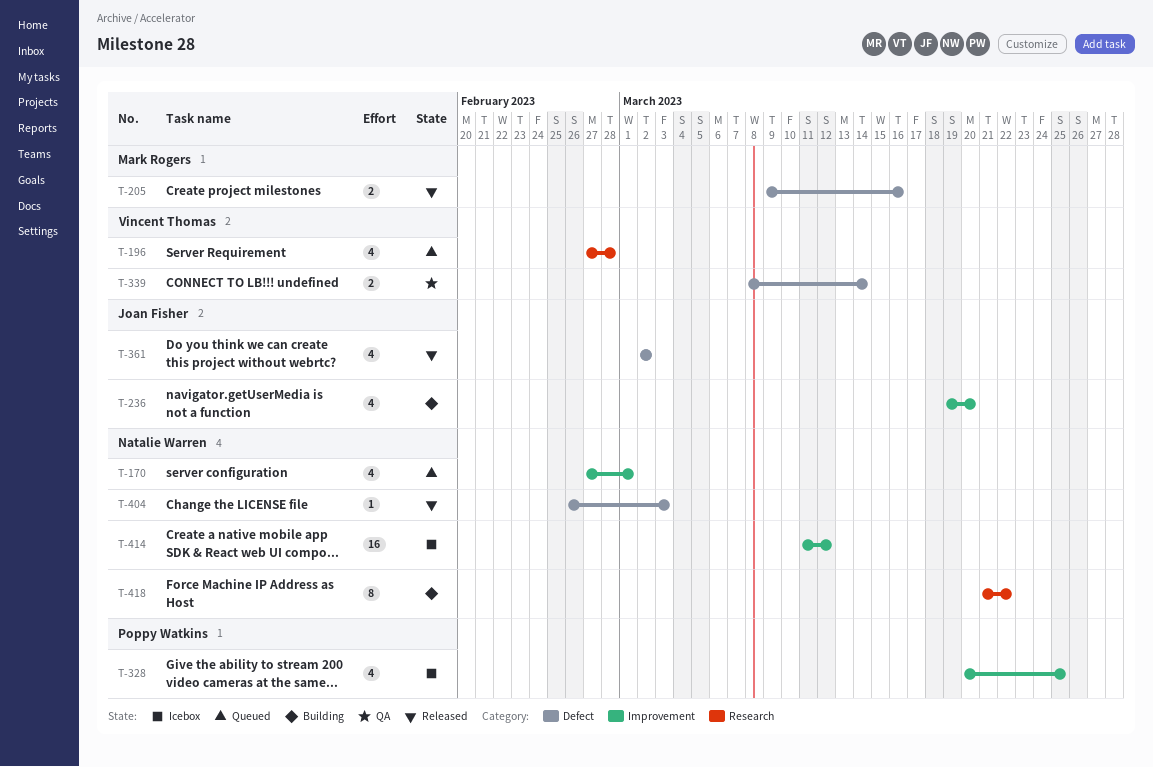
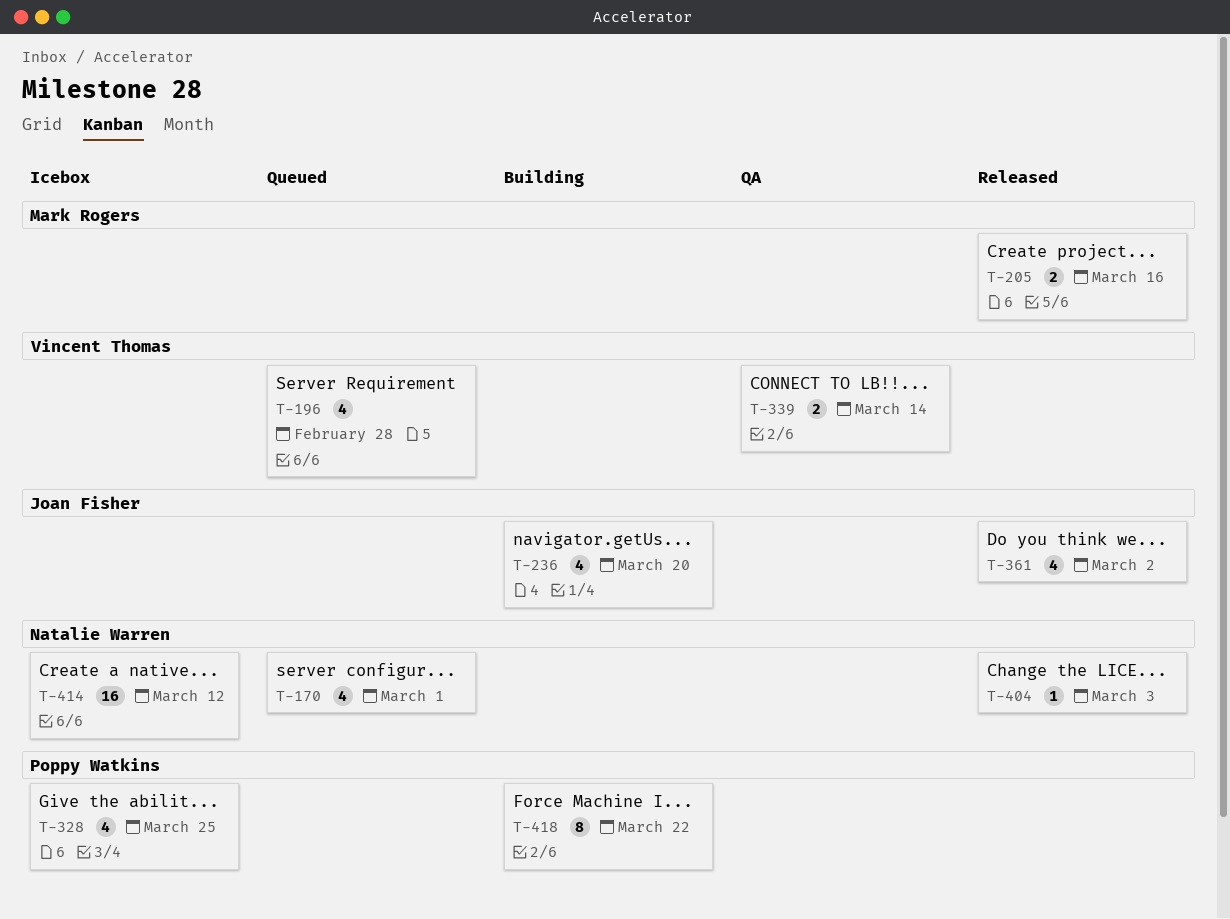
T-418, owner: Natalie Warren -> Poppy Watkins

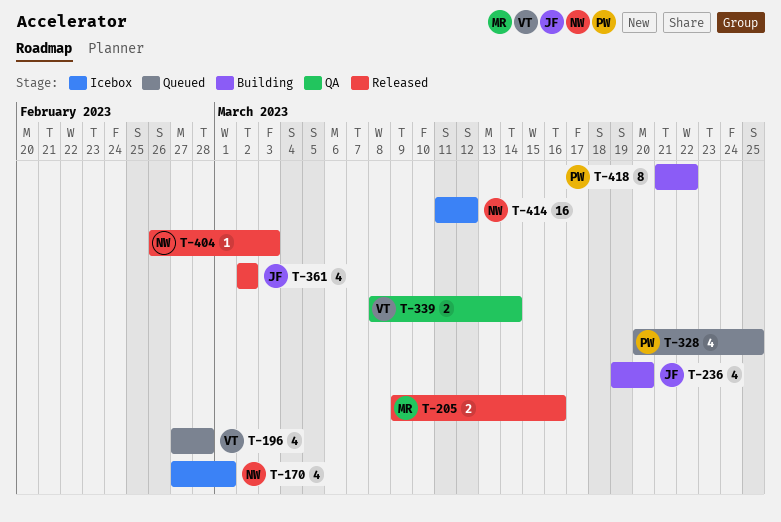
T-170, status: Queued -> Icebox
T-328, status: Icebox -> Queued

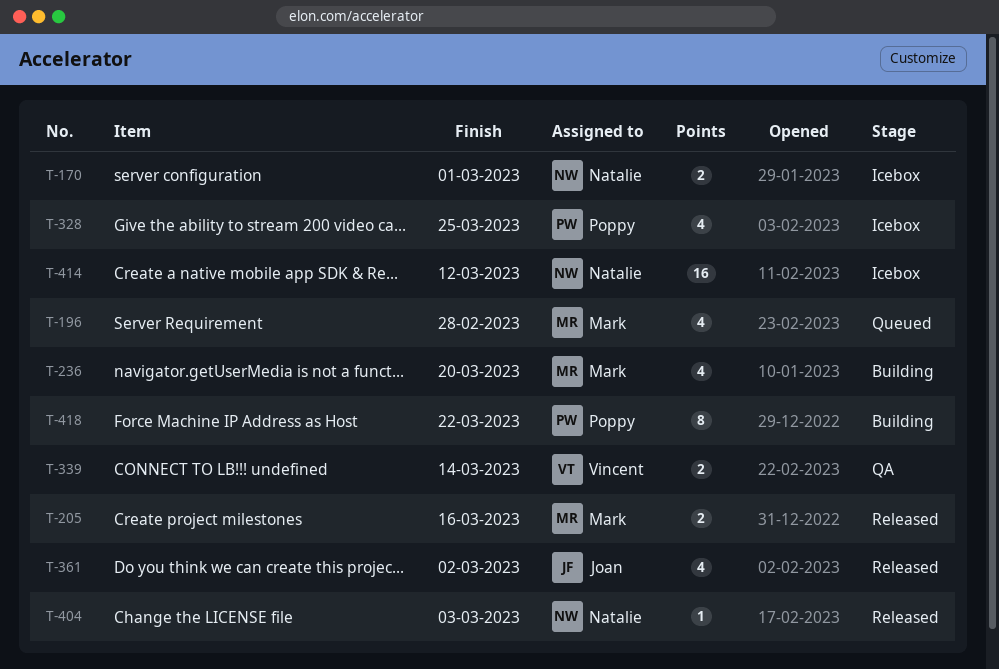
T-170, estimate: 4 -> 2
T-196, owner: Vincent -> Mark
T-236, owner: Joan -> Mark
T-328, status: Queued -> Icebox

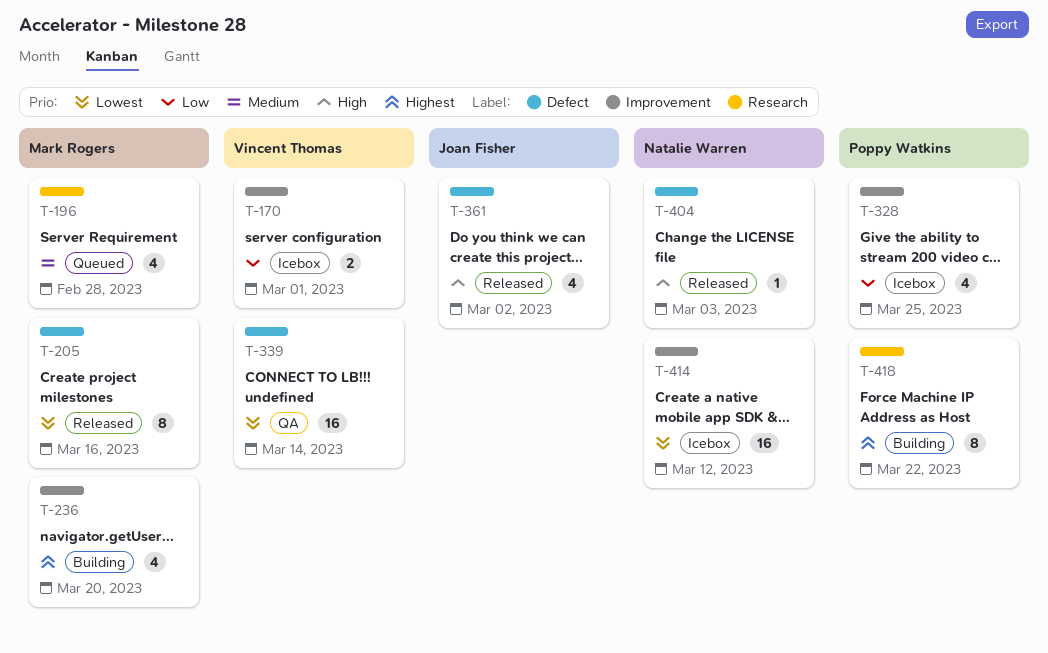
T-170, owner: Natalie Warren -> Vincent Thomas
T-205, estimate: 2 -> 8
T-339, estimate: 2 -> 16

